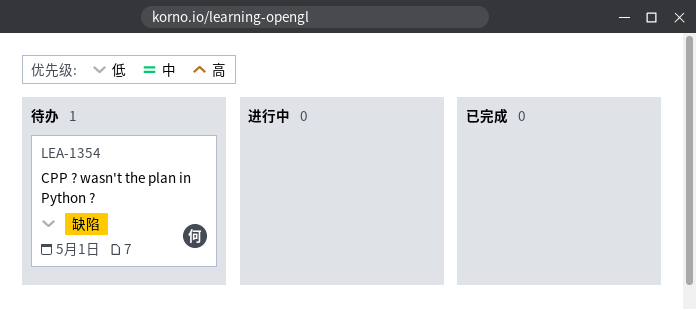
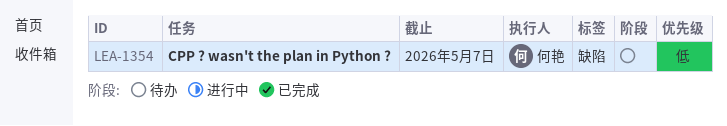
LEA-1354, due: May 1 -> May 7

